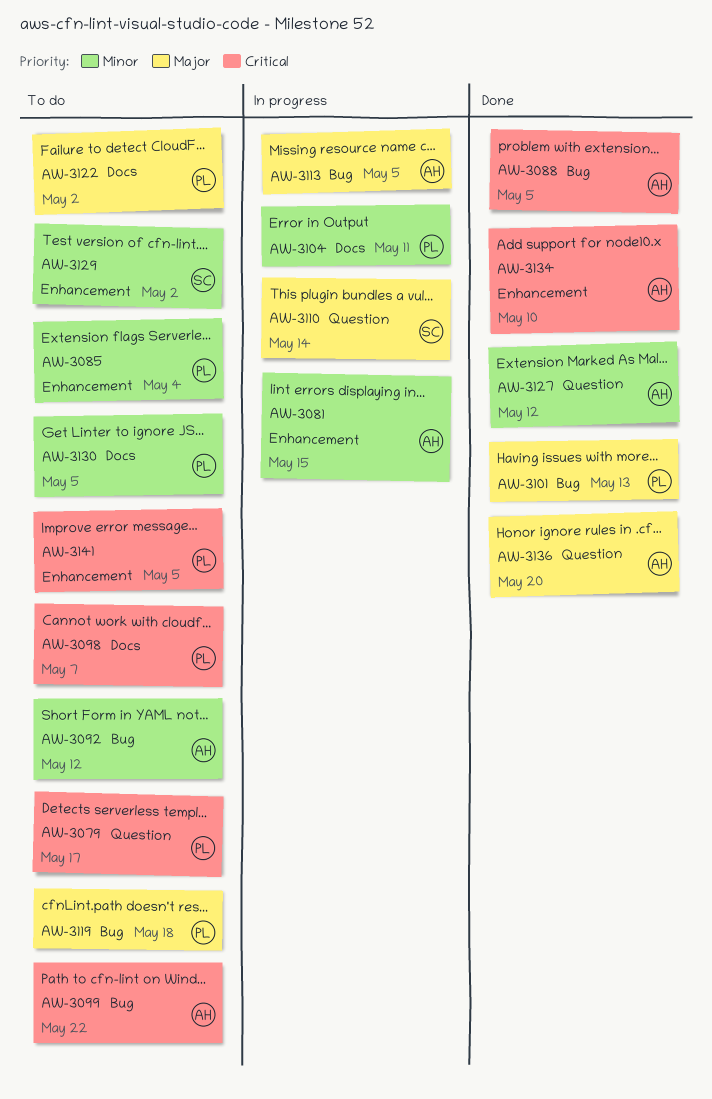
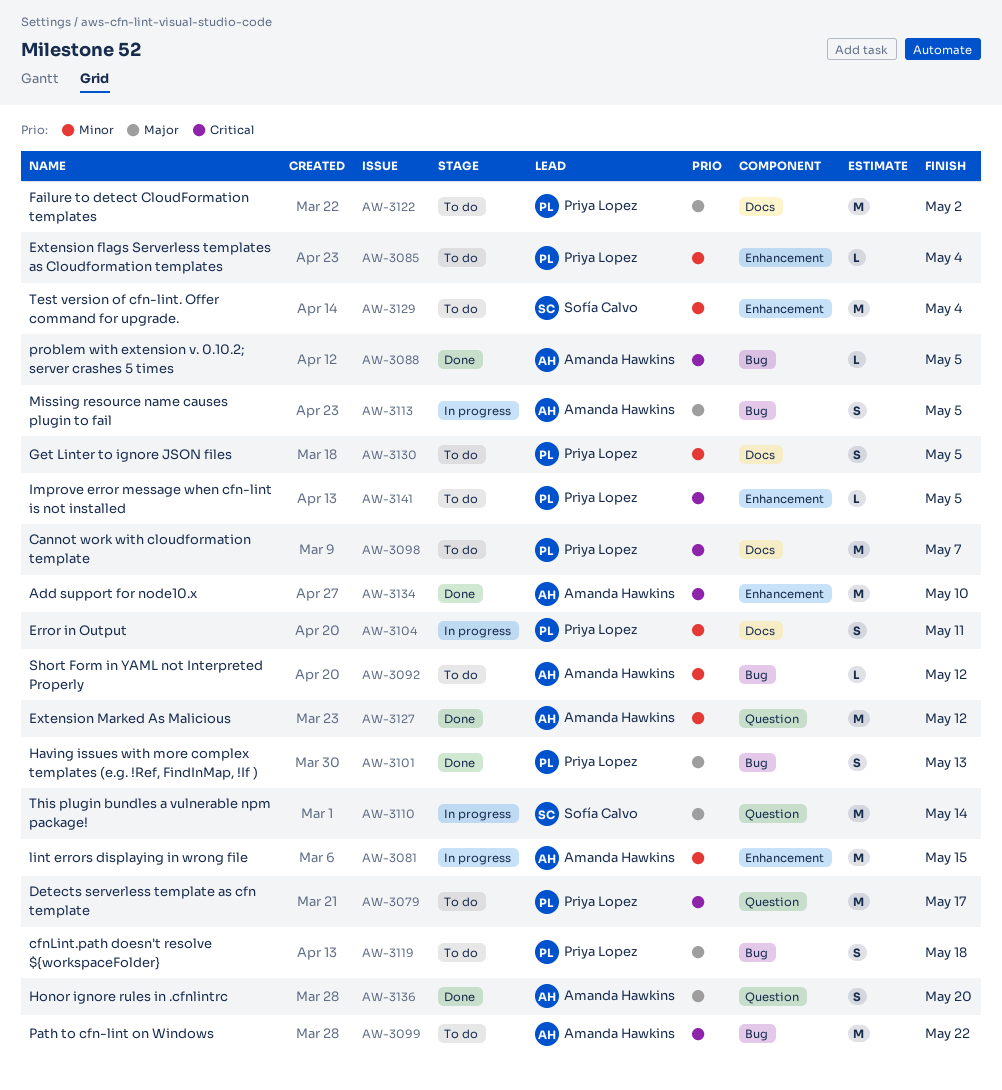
AW-3129, due: May 2 -> May 4

